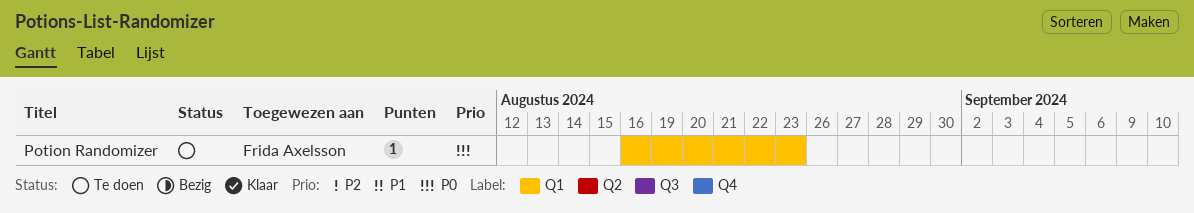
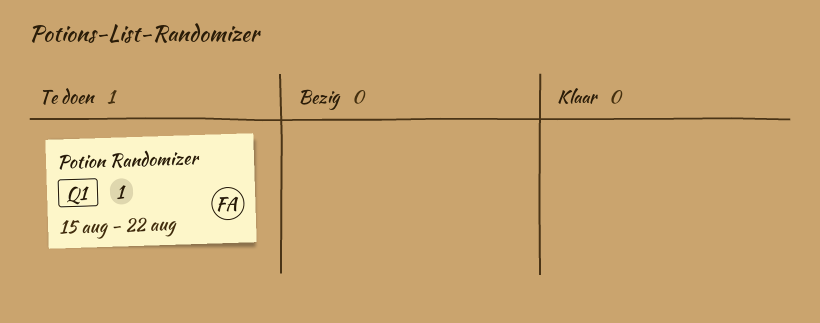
Potion Randomizer, start: Aug 16 -> Aug 15
Potion Randomizer, due: Aug 23 -> Aug 22

